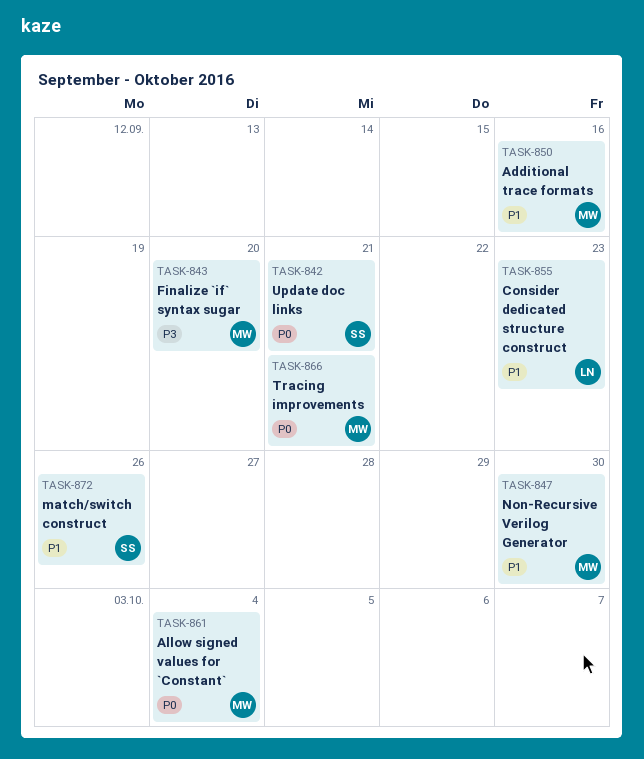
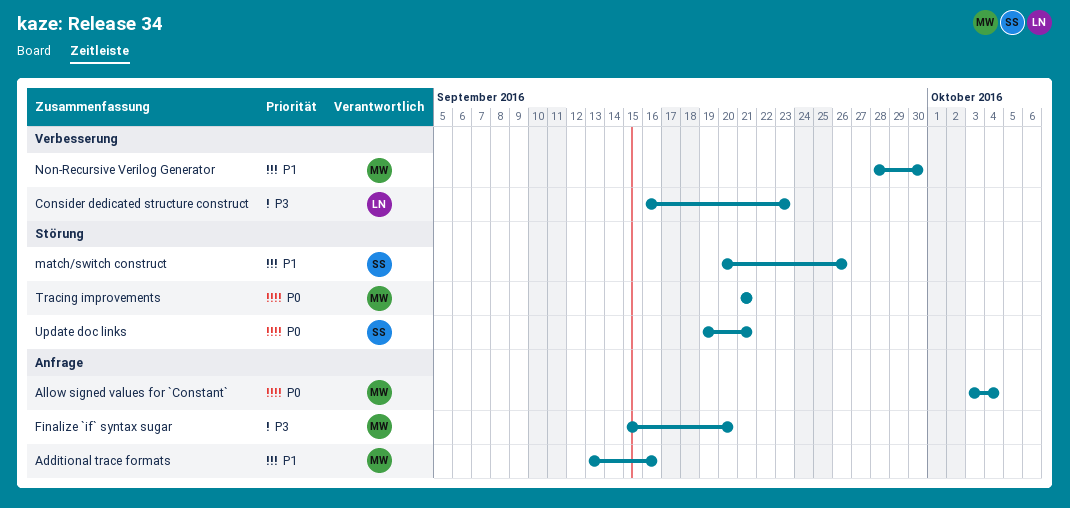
Consider dedicated structure construct, priority: P1 -> P3

